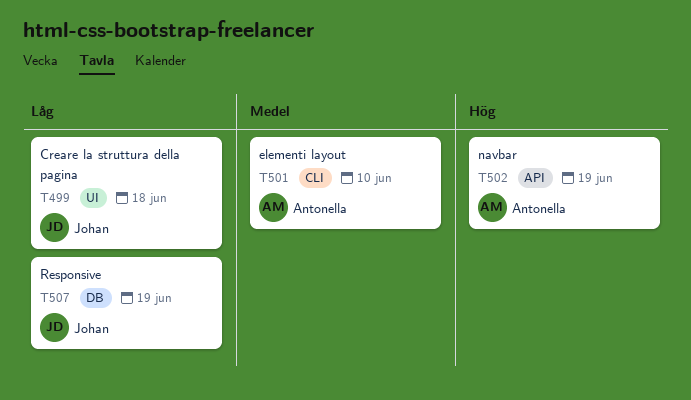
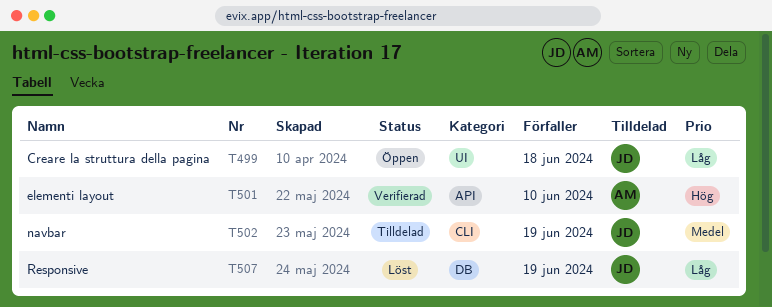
T501, priority: Medel -> Hög
T501, label: CLI -> API
T502, owner: Antonella -> Johan
T502, priority: Hög -> Medel
T502, label: API -> CLI

